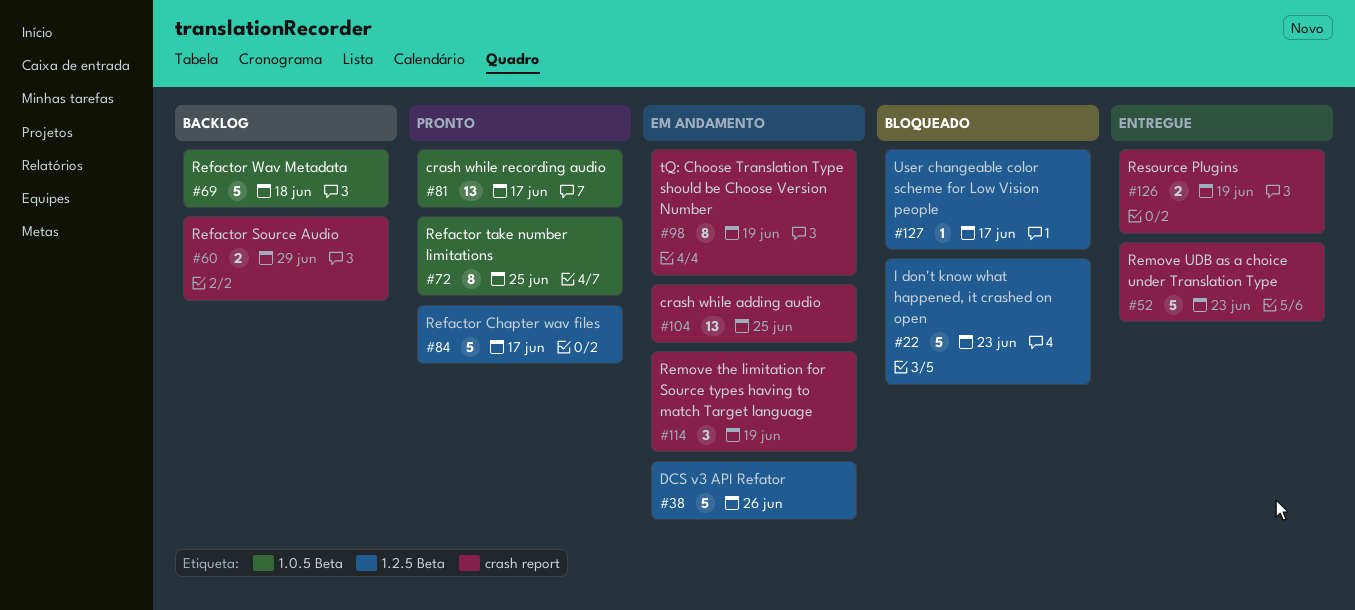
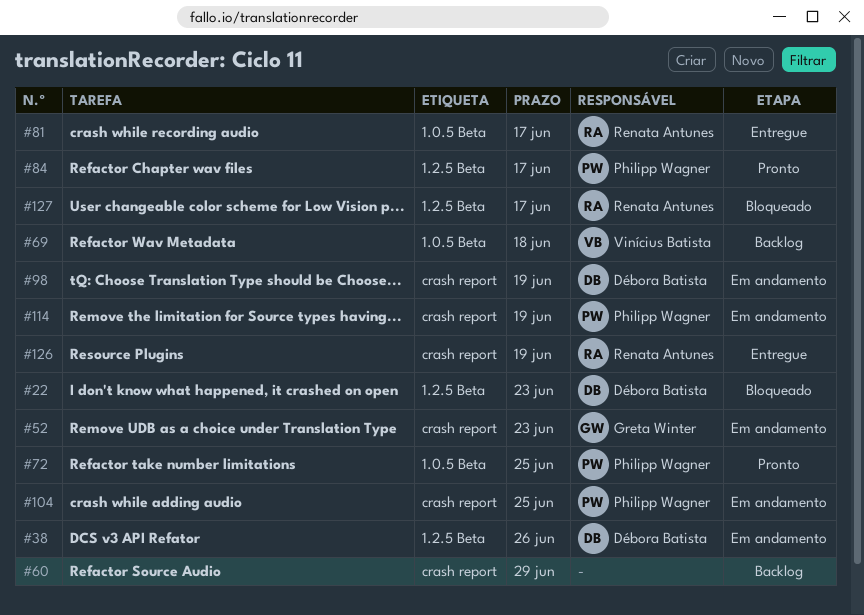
#52, status: Entregue -> Em andamento
#81, status: Pronto -> Entregue

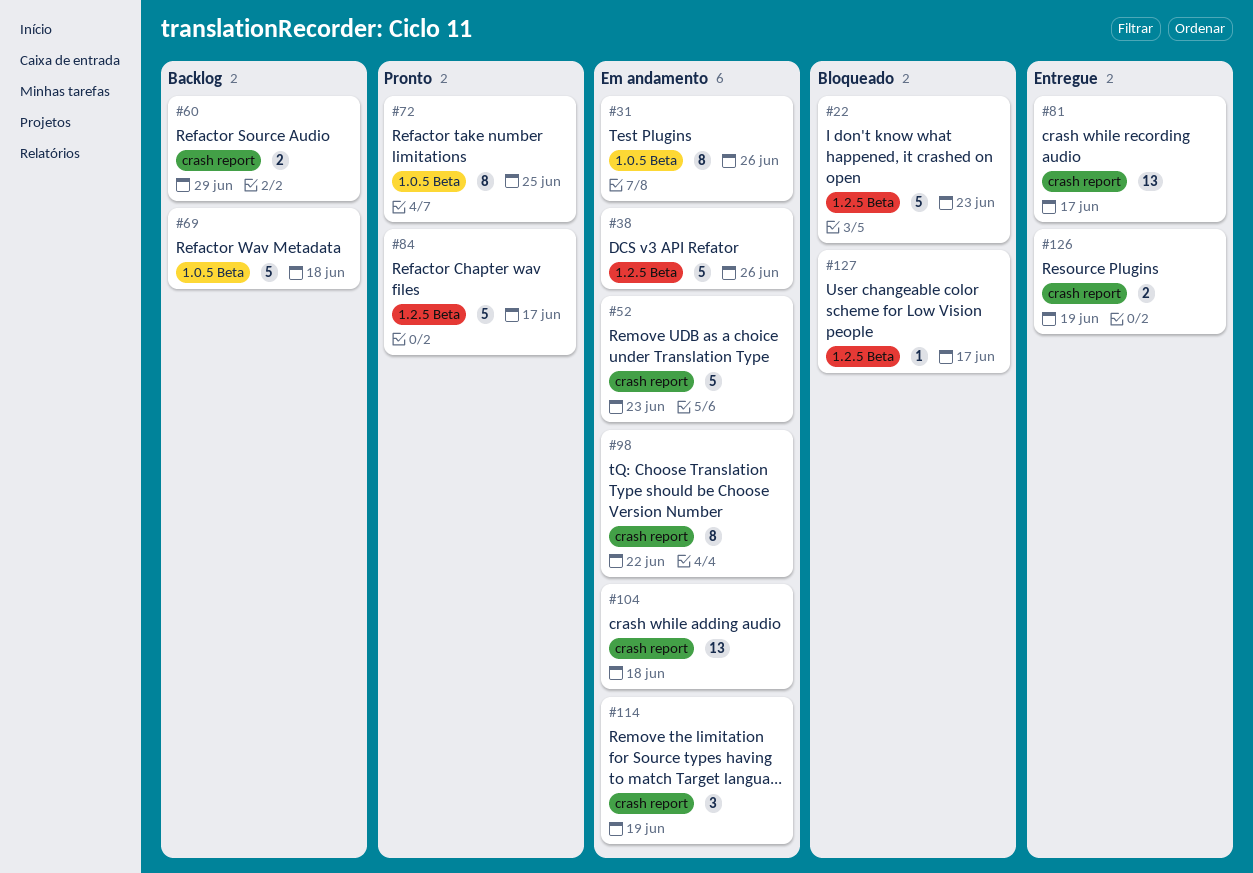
#31: none -> present
#81, label: 1.0.5 Beta -> crash report
#98, due: Jun 19 -> Jun 22
#104, due: Jun 25 -> Jun 18

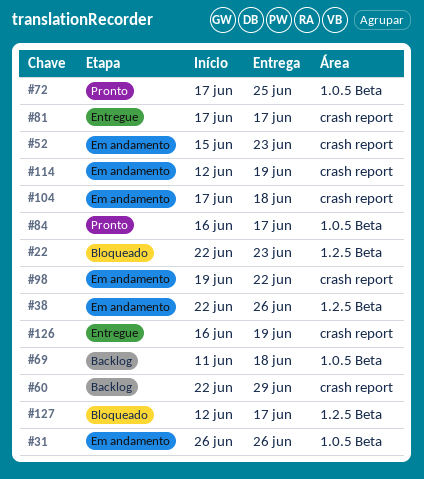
#84, label: 1.2.5 Beta -> 1.0.5 Beta

